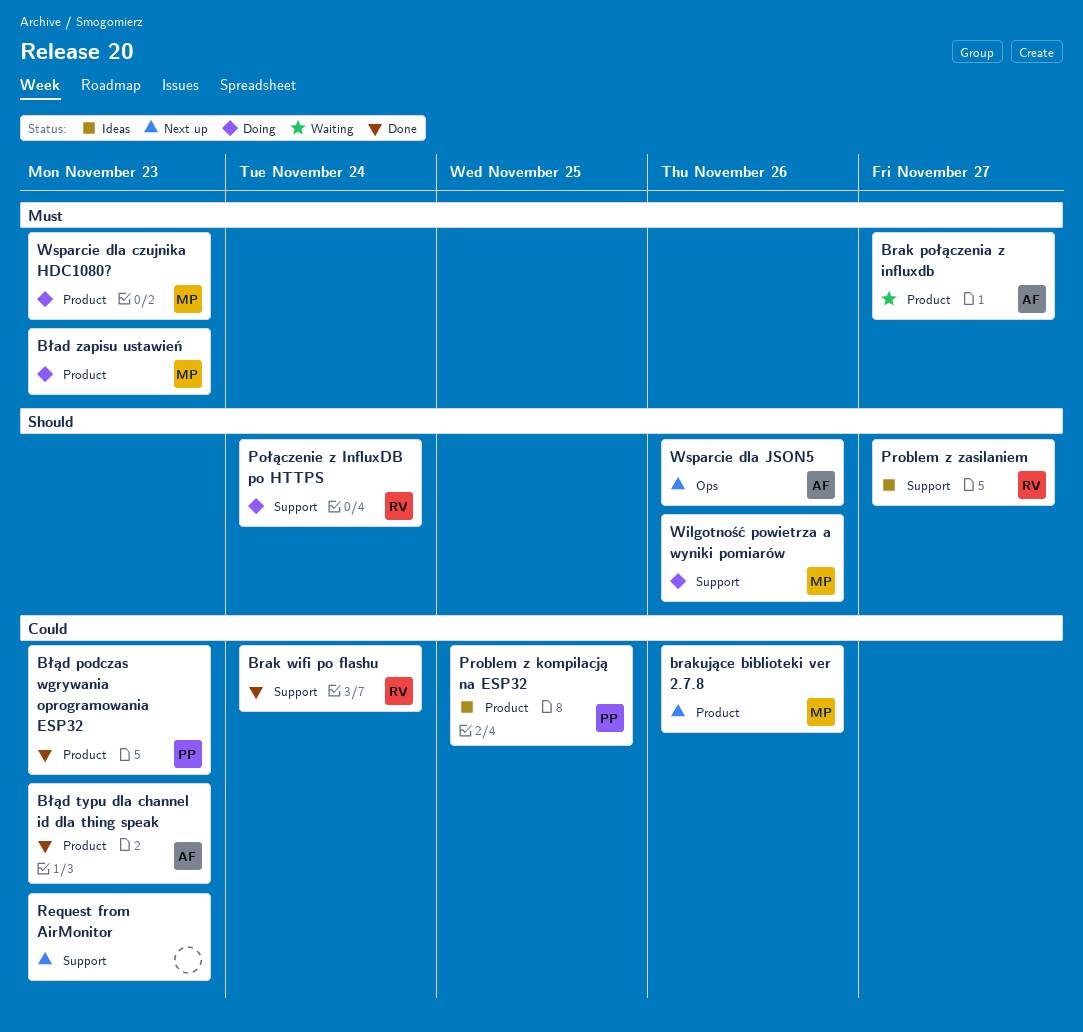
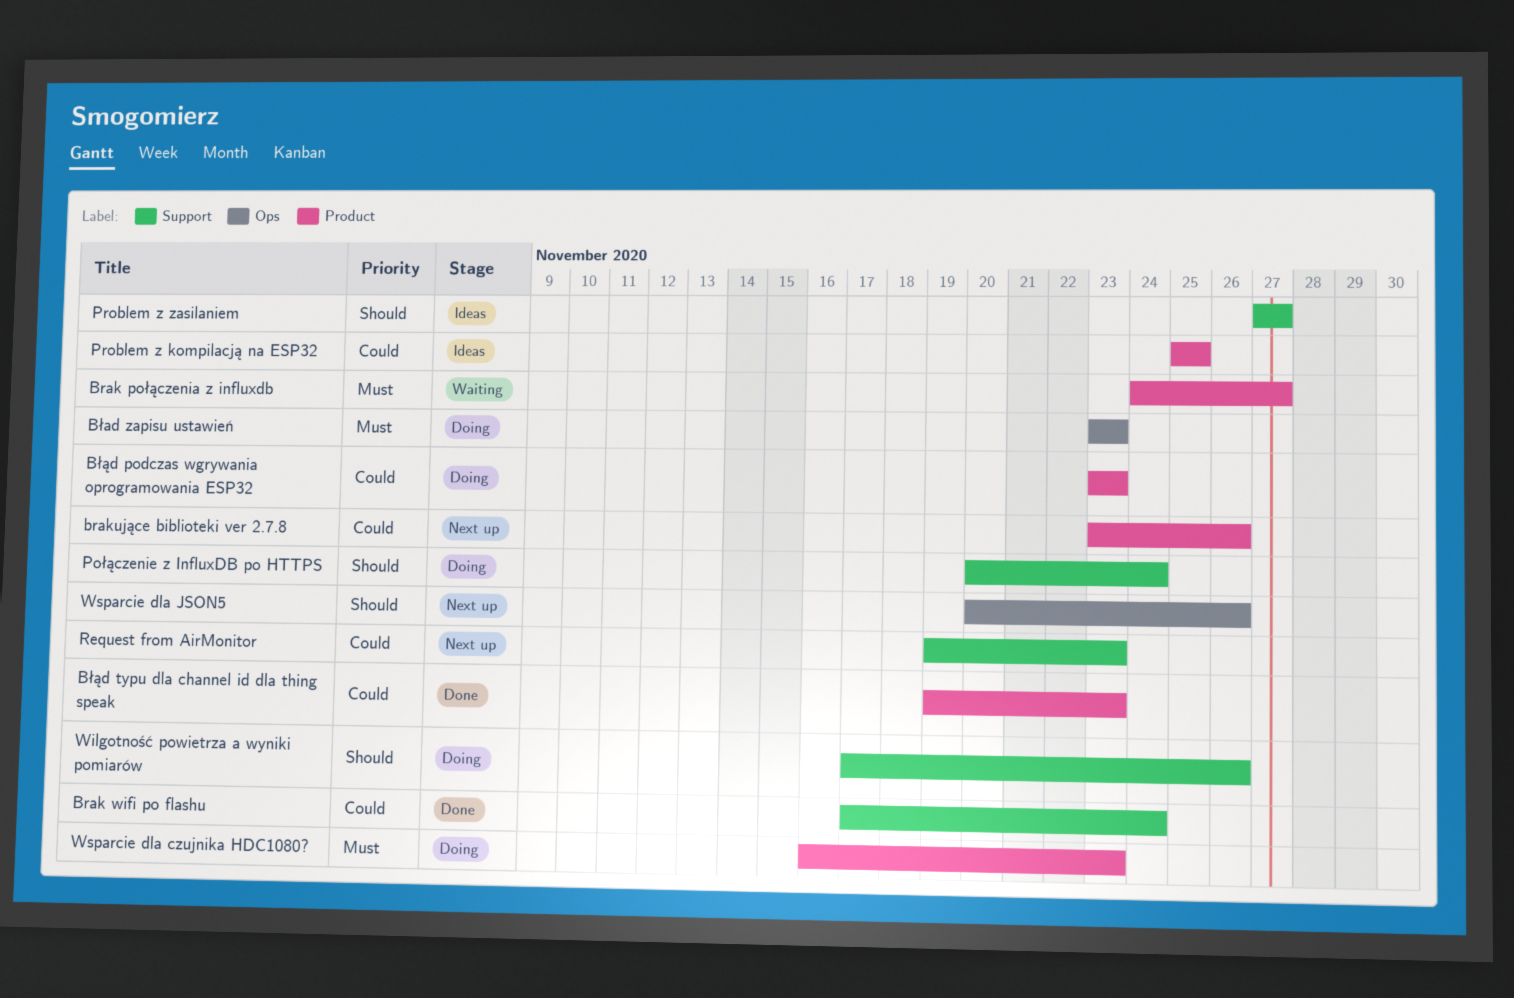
Bład zapisu ustawień, label: Product -> Ops
Błąd podczas wgrywania oprogramowania ESP32, status: Done -> Doing

